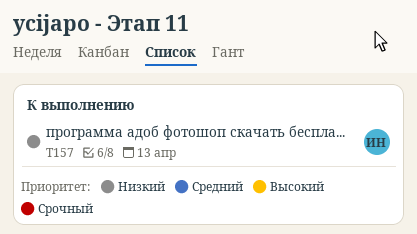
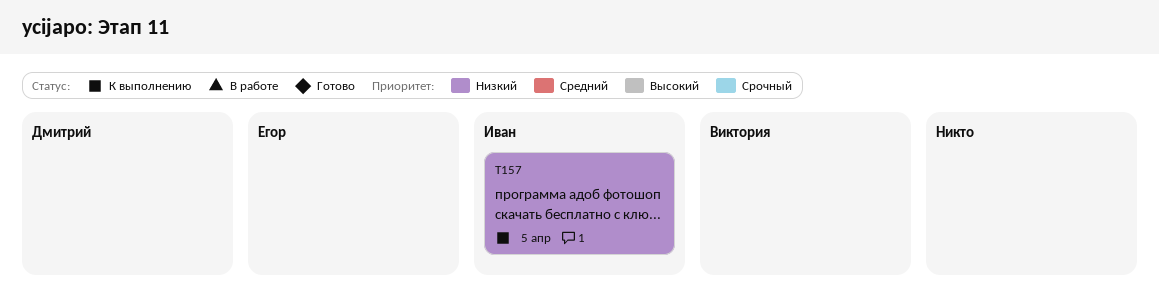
T157, due: Apr 13 -> Apr 5

